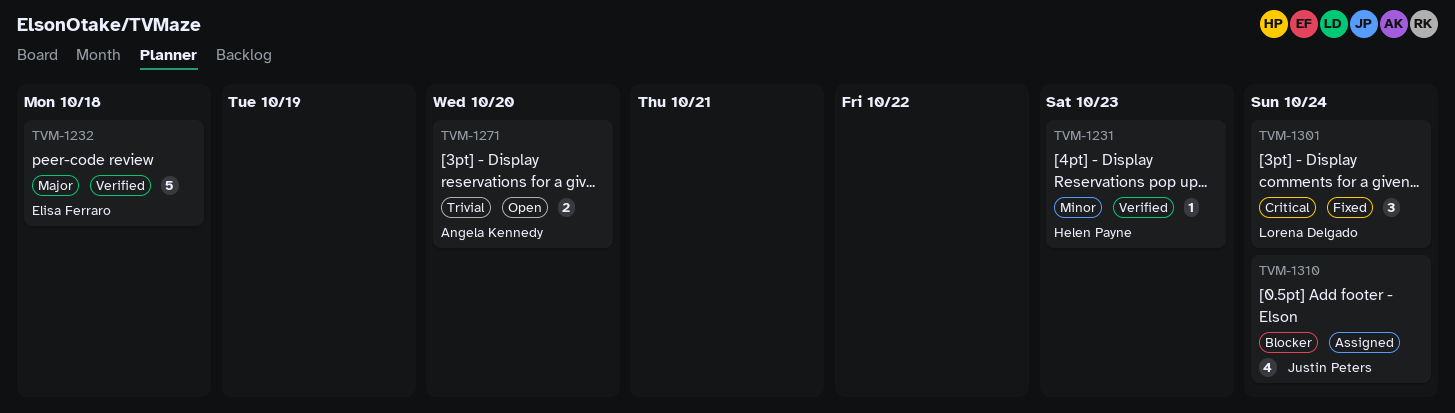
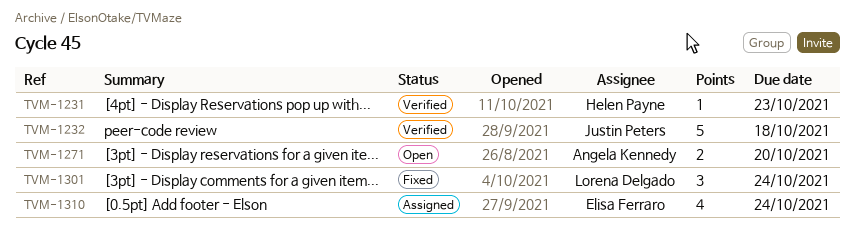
TVM-1232, owner: Elisa Ferraro -> Justin Peters
TVM-1310, owner: Justin Peters -> Elisa Ferraro

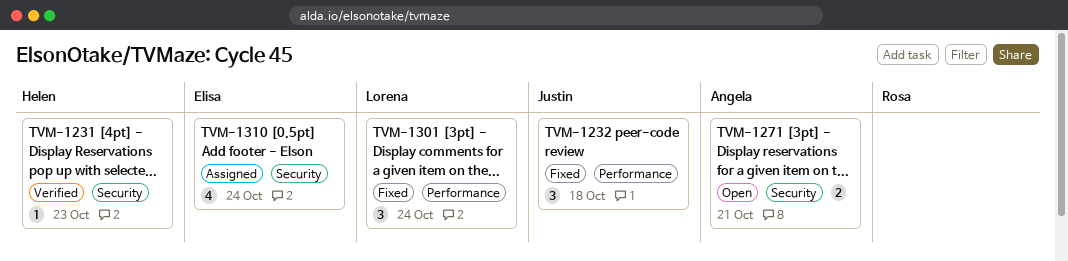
TVM-1232, status: Verified -> Fixed
TVM-1232, estimate: 5 -> 3
TVM-1271, due: Oct 20 -> Oct 21

